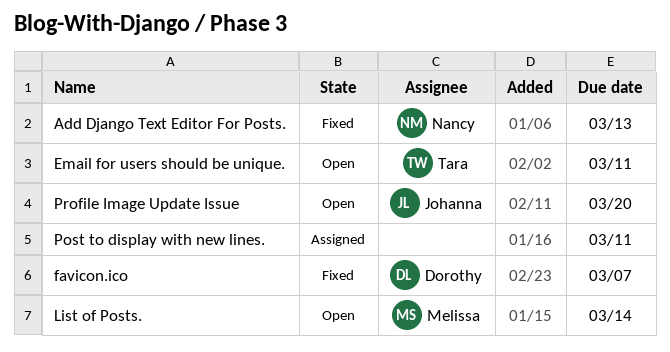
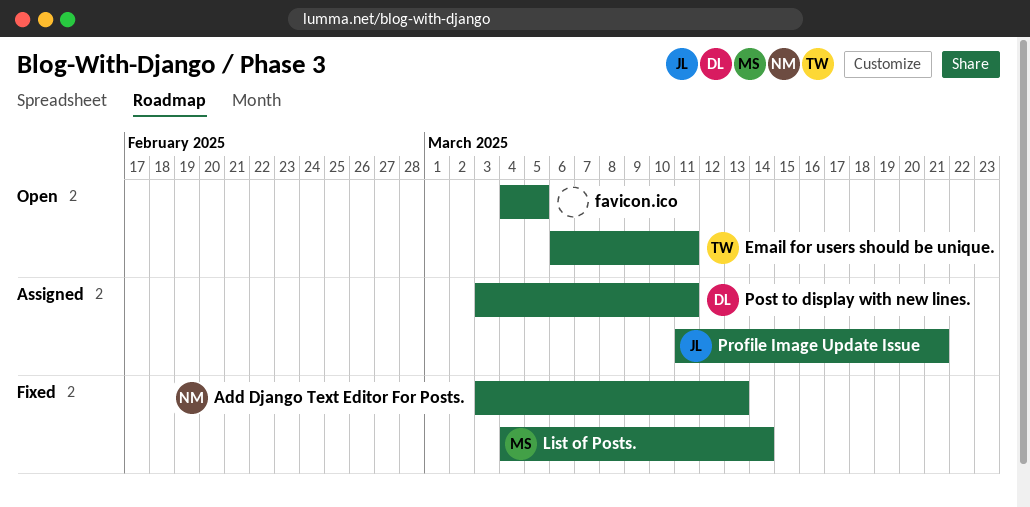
favicon.ico, status: Fixed -> Open
favicon.ico, owner: Dorothy -> none
favicon.ico, due: Mar 7 -> Mar 5
List of Posts., status: Open -> Fixed
Post to display with new lines., owner: none -> Dorothy
Profile Image Update Issue, status: Open -> Assigned
Profile Image Update Issue, due: Mar 20 -> Mar 21

